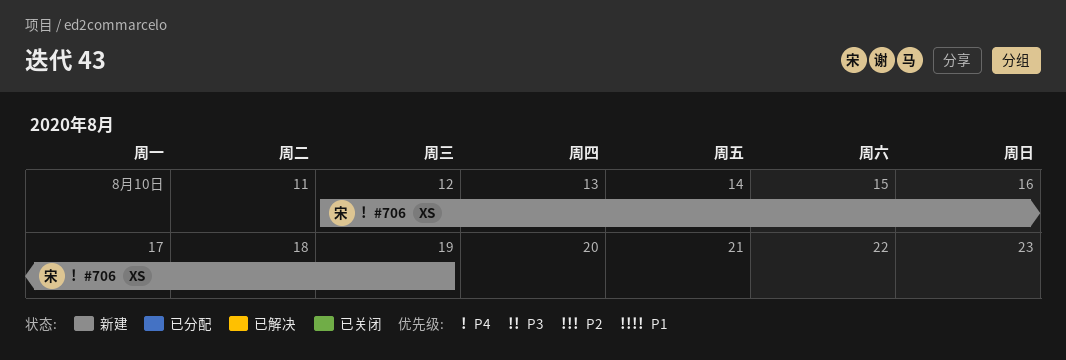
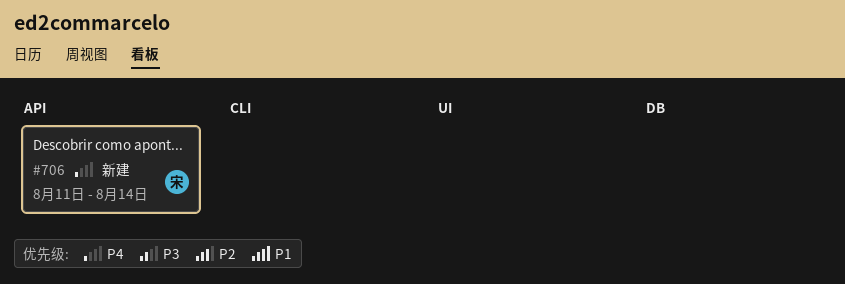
#706, start: Aug 12 -> Aug 11
#706, due: Aug 19 -> Aug 14

